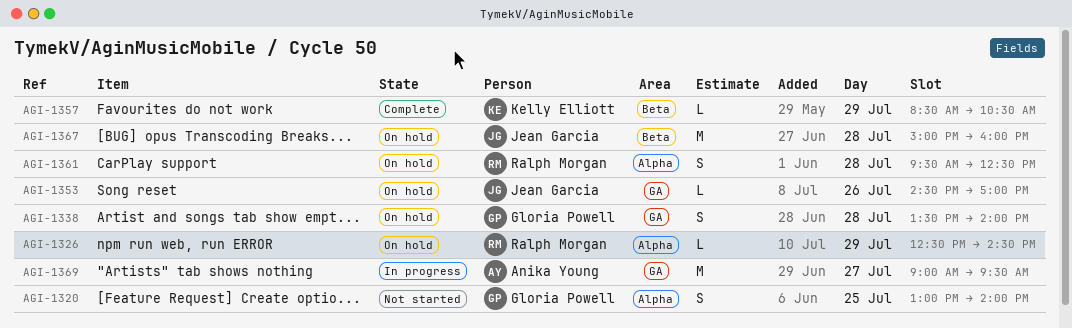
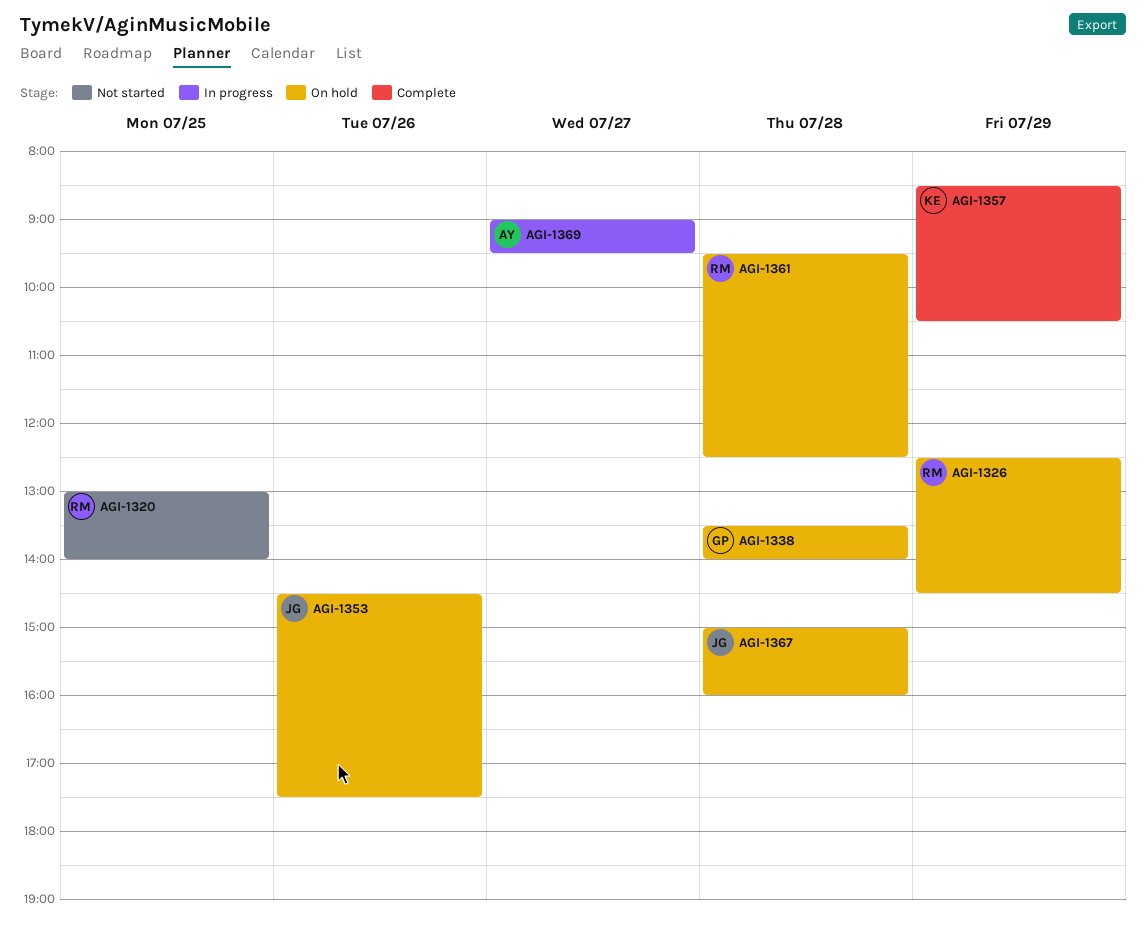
AGI-1320, owner: Gloria Powell -> Ralph Morgan
AGI-1353, ends: 17:00 -> 17:30

